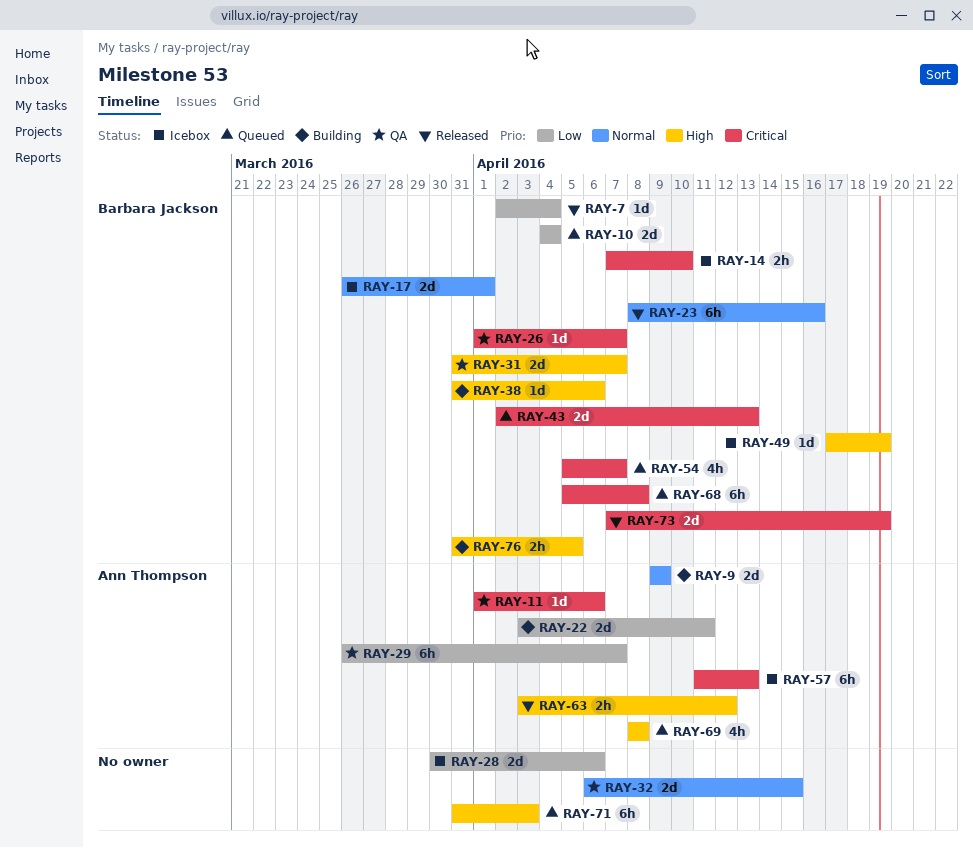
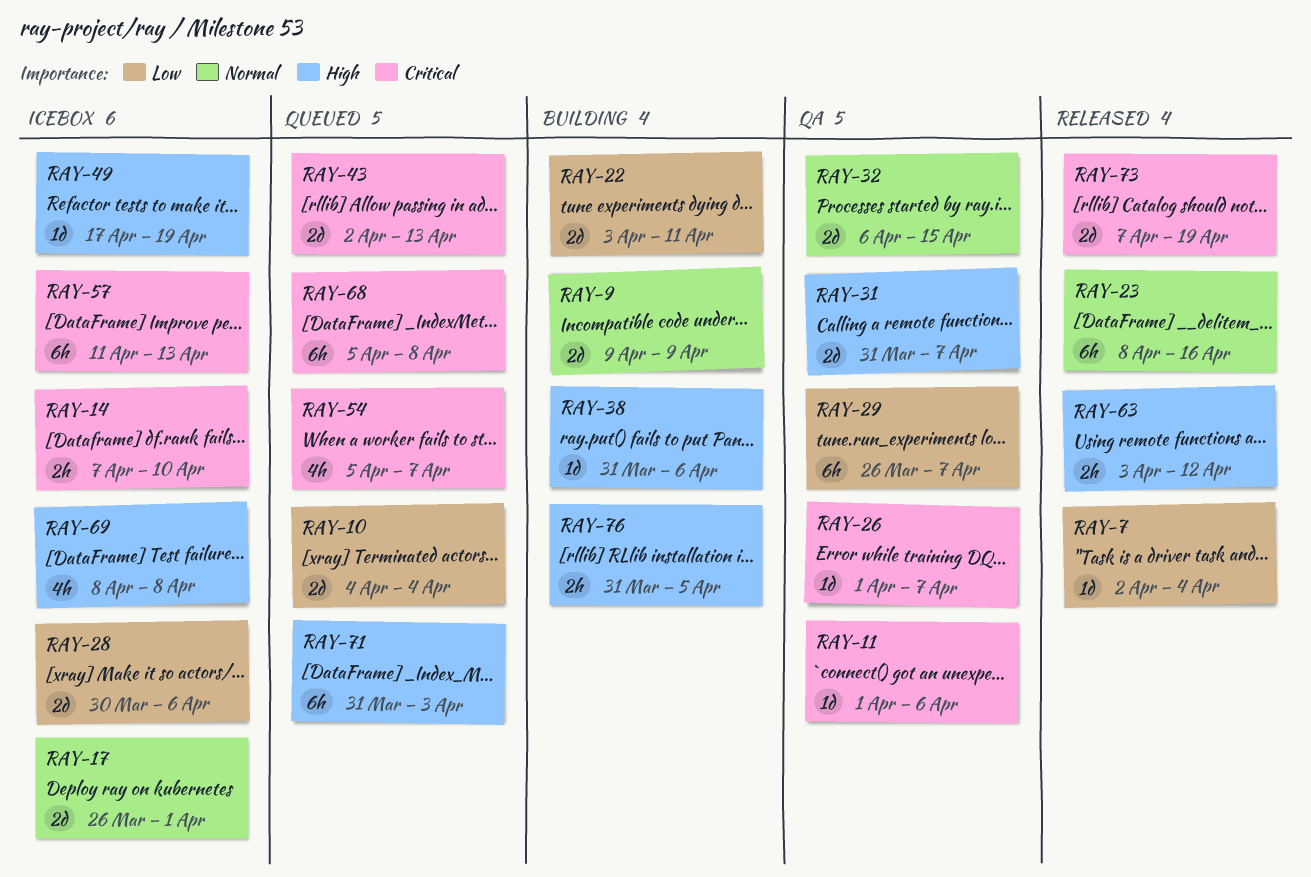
RAY-69, status: Queued -> Icebox

